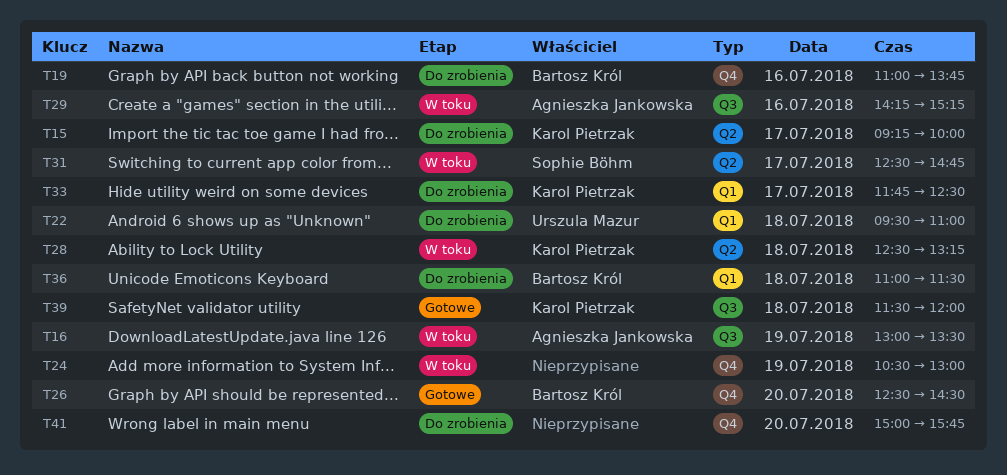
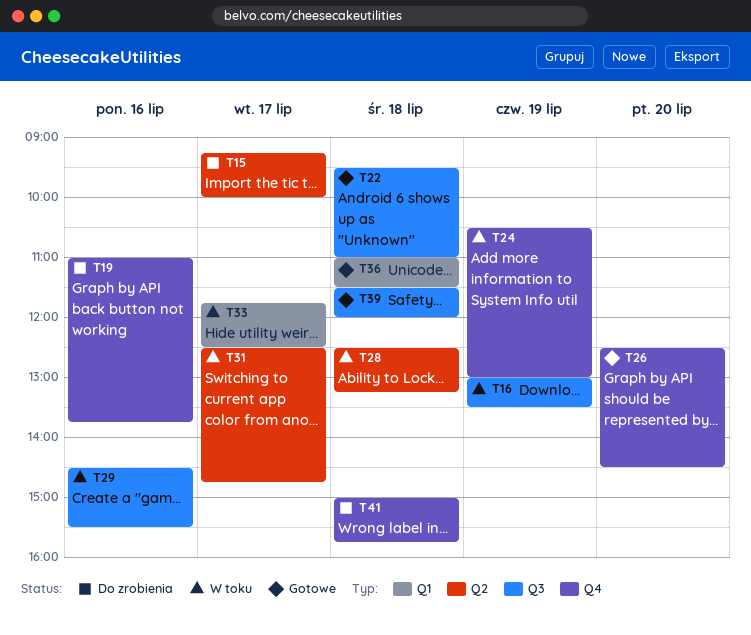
T22, status: Do zrobienia -> Gotowe
T22, label: Q1 -> Q3
T29, begins: 14:15 -> 14:30
T29, ends: 15:15 -> 15:30
T33, status: Do zrobienia -> W toku
T36, status: Do zrobienia -> Gotowe
T41, day: Jul 20 -> Jul 18

